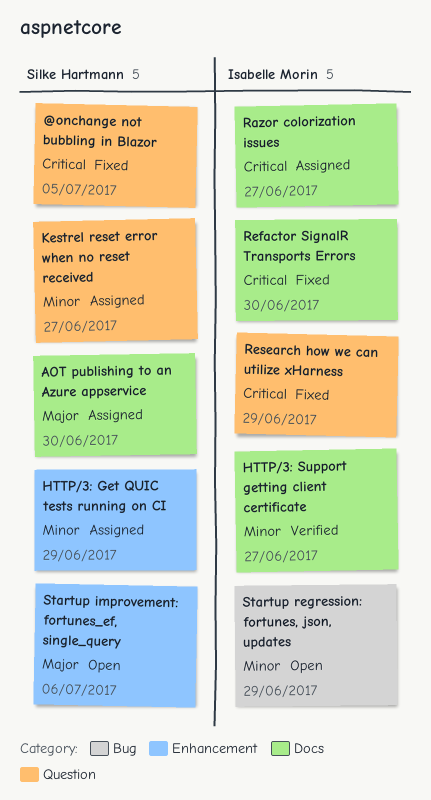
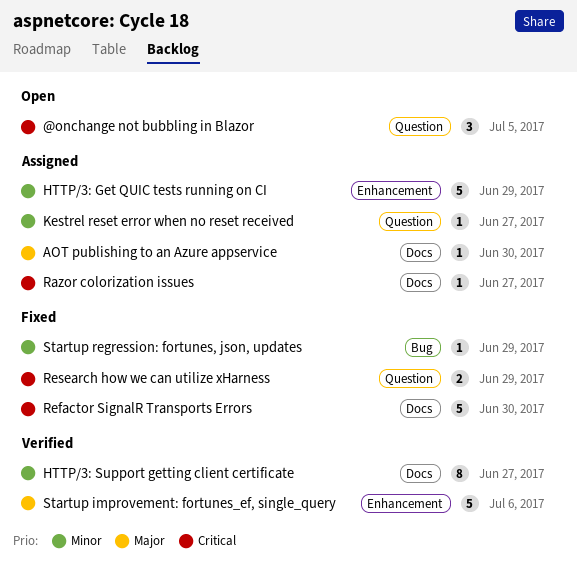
@onchange not bubbling in Blazor, status: Fixed -> Open
Startup improvement: fortunes_ef, single_query, status: Open -> Verified
Startup regression: fortunes, json, updates, status: Open -> Fixed

